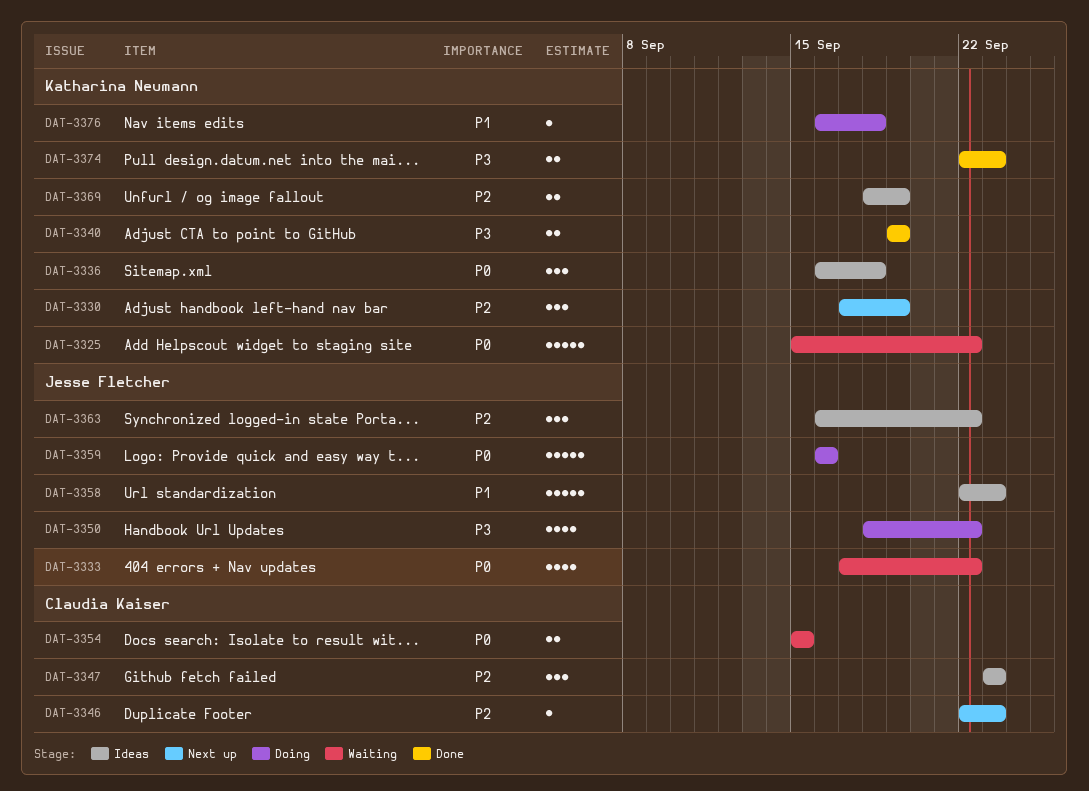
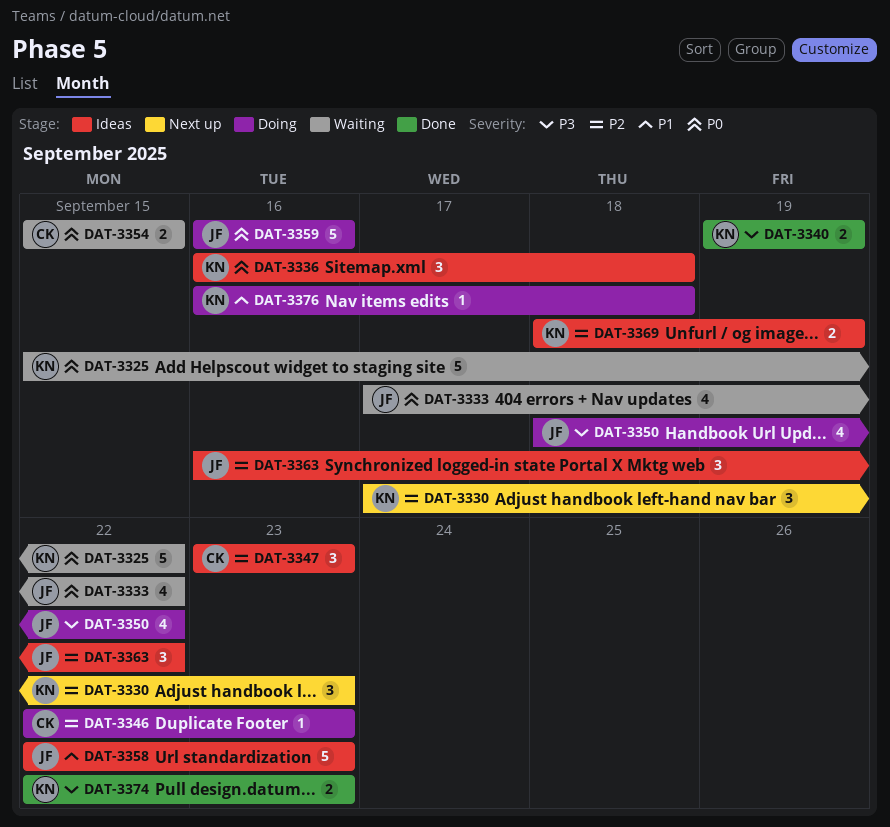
DAT-3330, due: Sep 19 -> Sep 23
DAT-3346, status: Next up -> Doing

